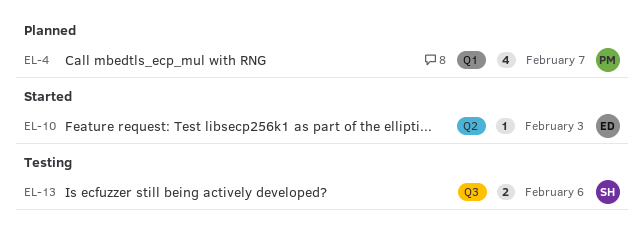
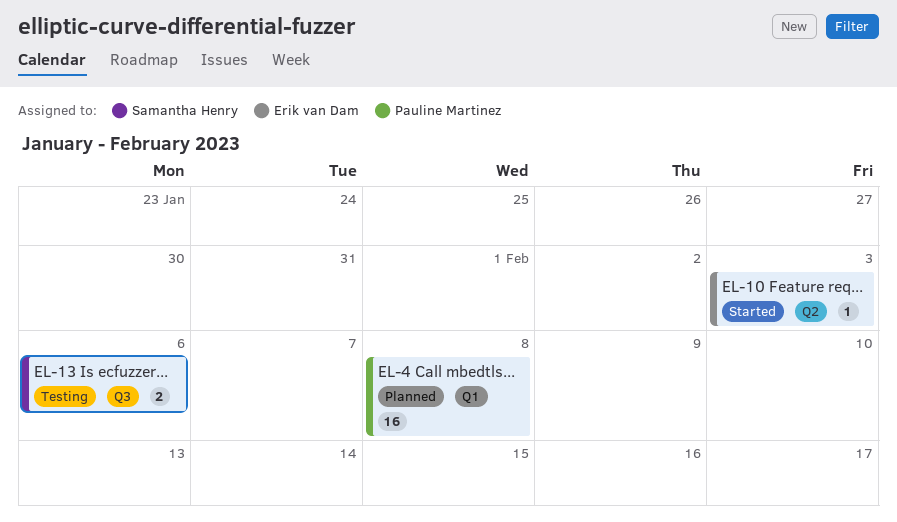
EL-4, estimate: 4 -> 16
EL-4, due: Feb 7 -> Feb 8

